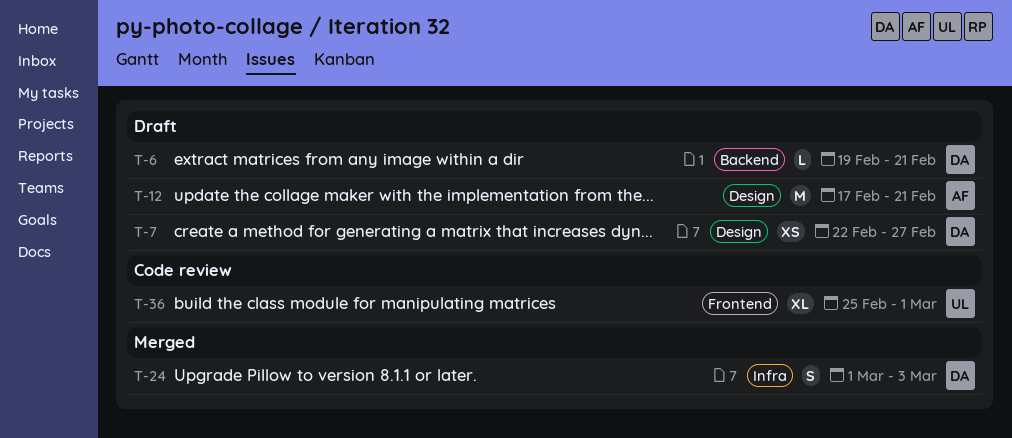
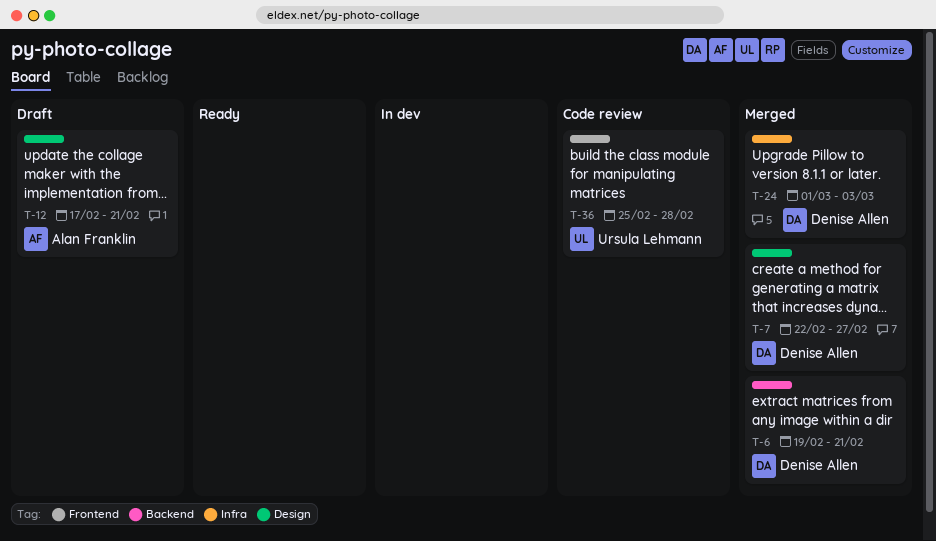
T-6, status: Draft -> Merged
T-7, status: Draft -> Merged
T-36, due: Mar 1 -> Feb 28

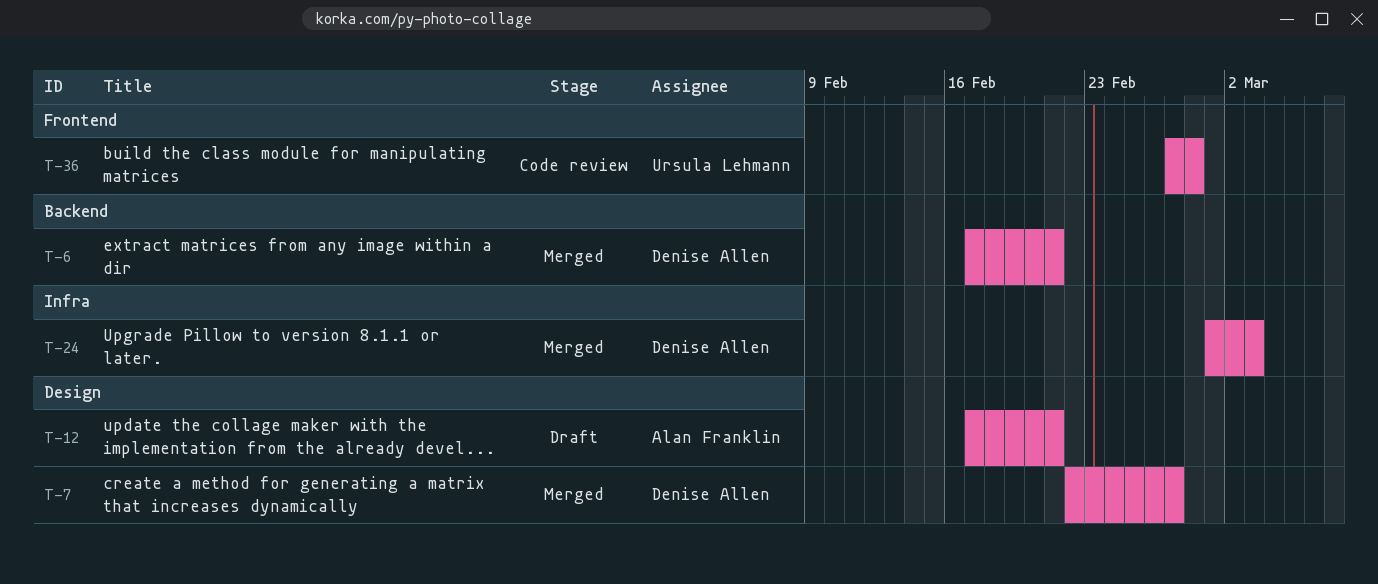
T-6, start: Feb 19 -> Feb 17
T-36, start: Feb 25 -> Feb 27

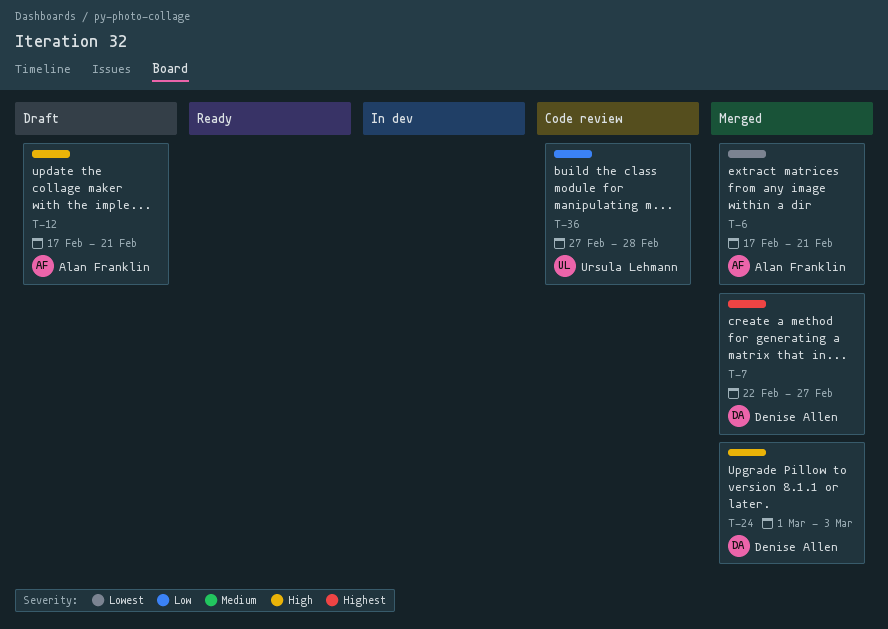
T-6, owner: Denise Allen -> Alan Franklin

